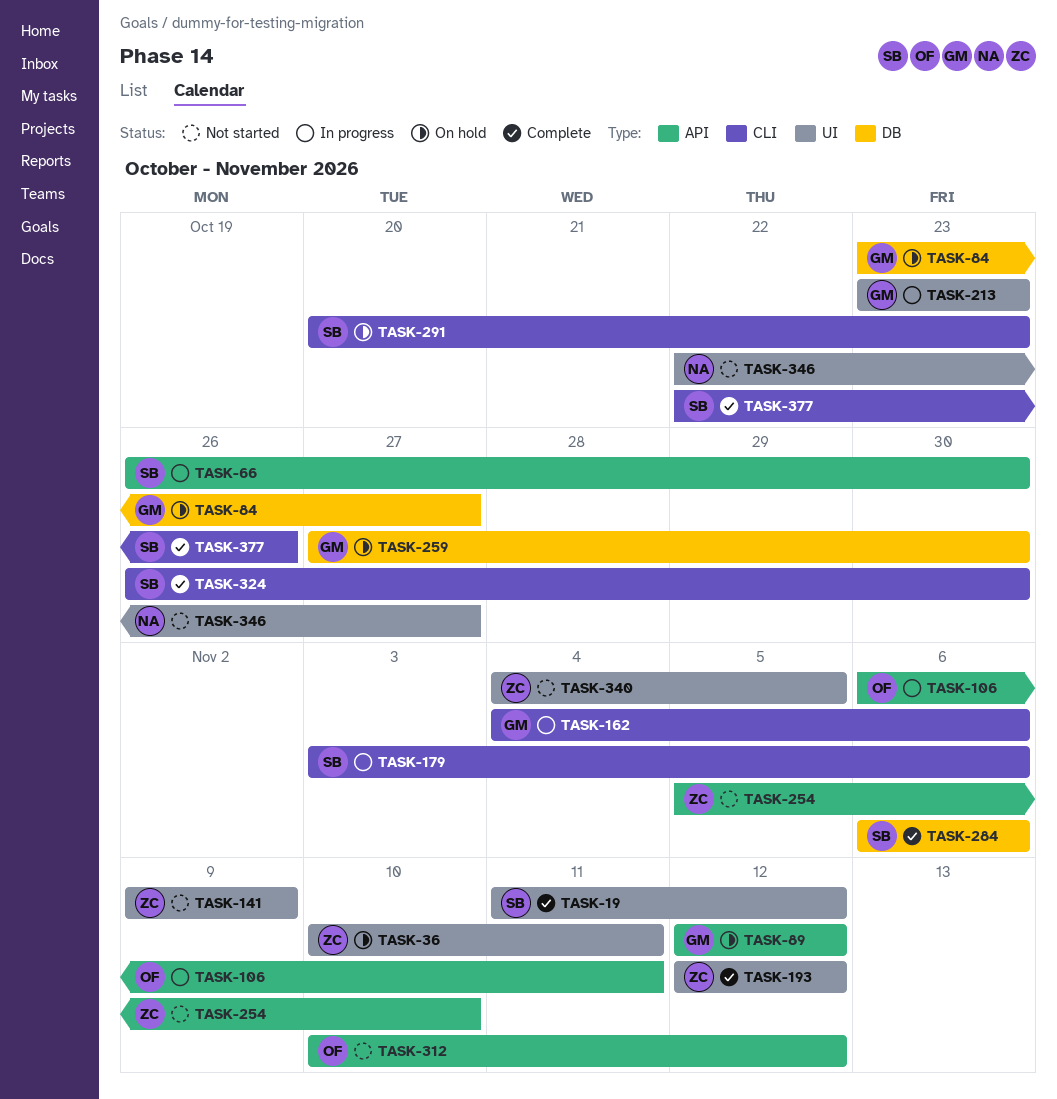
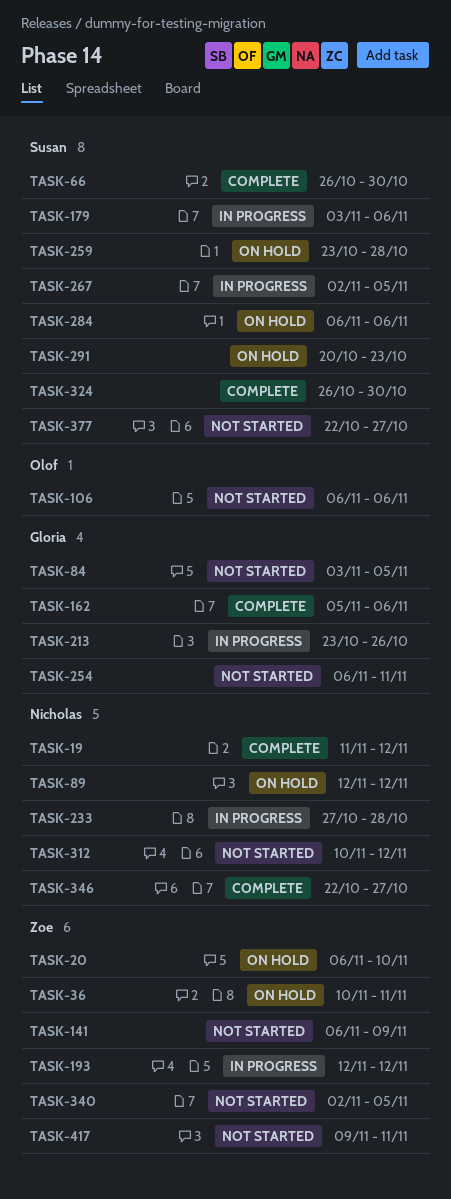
TASK-19, owner: Susan -> Nicholas
TASK-20: none -> present
TASK-66, status: In progress -> Complete
TASK-84, status: On hold -> Not started
TASK-84, start: Oct 23 -> Nov 3
TASK-84, due: Oct 27 -> Nov 5
TASK-89, owner: Gloria -> Nicholas
TASK-106, status: In progress -> Not started
TASK-106, due: Nov 11 -> Nov 6
TASK-141, start: Nov 9 -> Nov 6
TASK-162, status: In progress -> Complete
TASK-162, start: Nov 4 -> Nov 5
TASK-193, status: Complete -> In progress
TASK-213, due: Oct 23 -> Oct 26
TASK-233: none -> present
TASK-254, owner: Zoe -> Gloria
TASK-254, start: Nov 5 -> Nov 6
TASK-254, due: Nov 10 -> Nov 11
TASK-259, owner: Gloria -> Susan
TASK-259, start: Oct 27 -> Oct 23
TASK-259, due: Oct 30 -> Oct 28
TASK-267: none -> present
TASK-284, status: Complete -> On hold
TASK-312, owner: Olof -> Nicholas
TASK-340, start: Nov 4 -> Nov 2
TASK-346, status: Not started -> Complete
TASK-377, status: Complete -> Not started
TASK-377, due: Oct 26 -> Oct 27
TASK-417: none -> present

